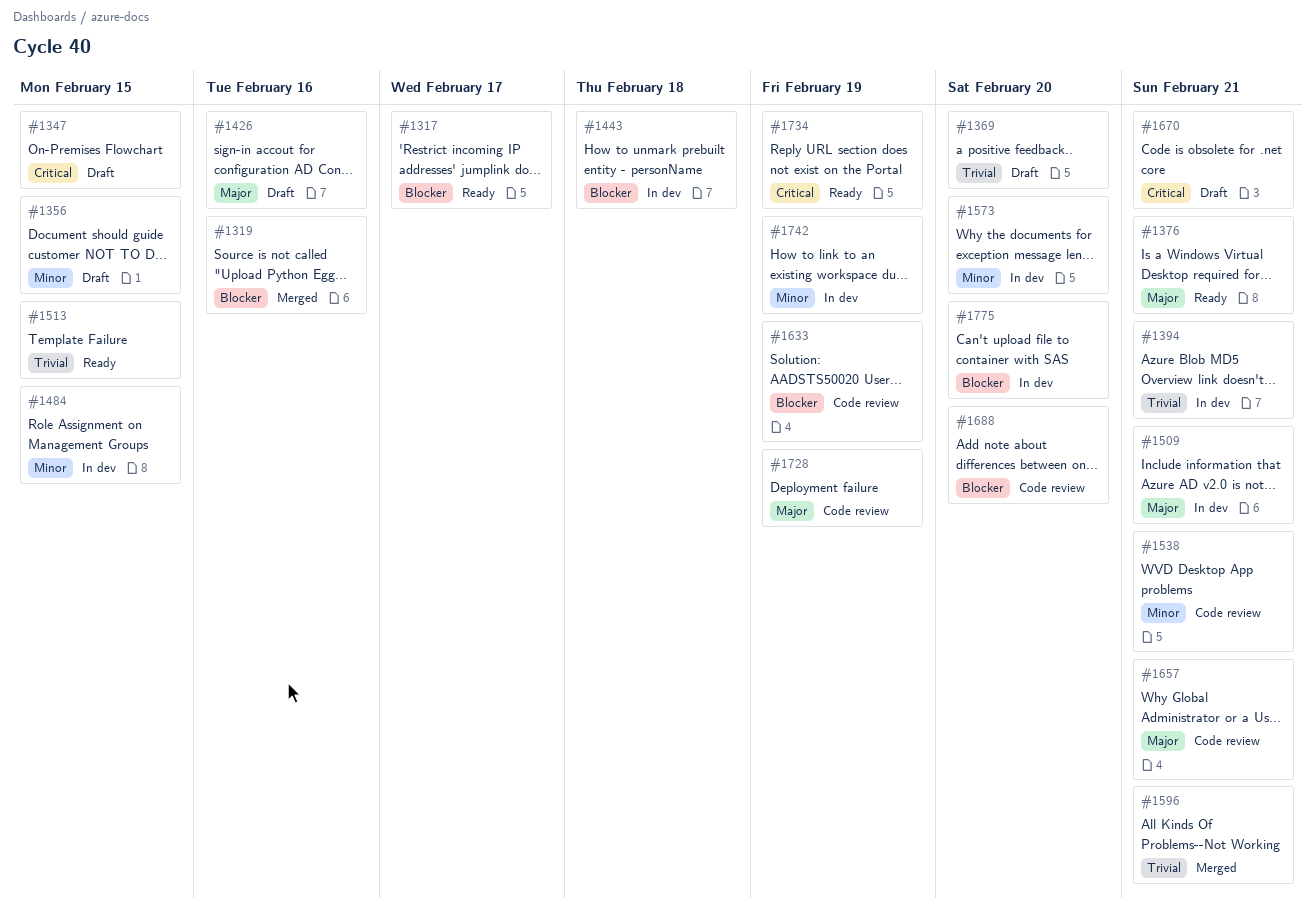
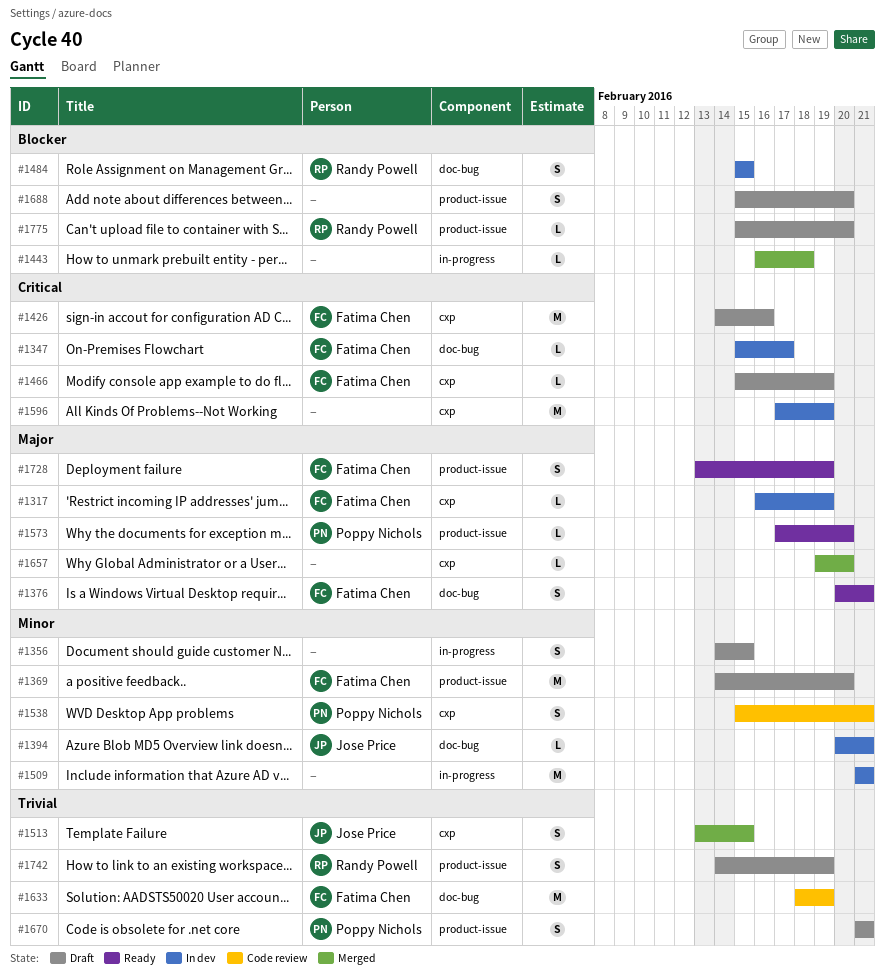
#1317, status: Ready -> In dev
#1317, priority: Blocker -> Major
#1317, due: Feb 17 -> Feb 19
#1319: present -> none
#1347, status: Draft -> In dev
#1347, due: Feb 15 -> Feb 17
#1369, priority: Trivial -> Minor
#1394, priority: Trivial -> Minor
#1426, priority: Major -> Critical
#1443, status: In dev -> Merged
#1466: none -> present
#1484, priority: Minor -> Blocker
#1509, priority: Major -> Minor
#1513, status: Ready -> Merged
#1573, status: In dev -> Ready
#1573, priority: Minor -> Major
#1596, status: Merged -> In dev
#1596, priority: Trivial -> Critical
#1596, due: Feb 21 -> Feb 19
#1633, priority: Blocker -> Trivial
#1657, status: Code review -> Merged
#1657, due: Feb 21 -> Feb 20
#1670, priority: Critical -> Trivial
#1688, status: Code review -> Draft
#1728, status: Code review -> Ready
#1734: present -> none
#1742, status: In dev -> Draft
#1742, priority: Minor -> Trivial
#1775, status: In dev -> Draft

